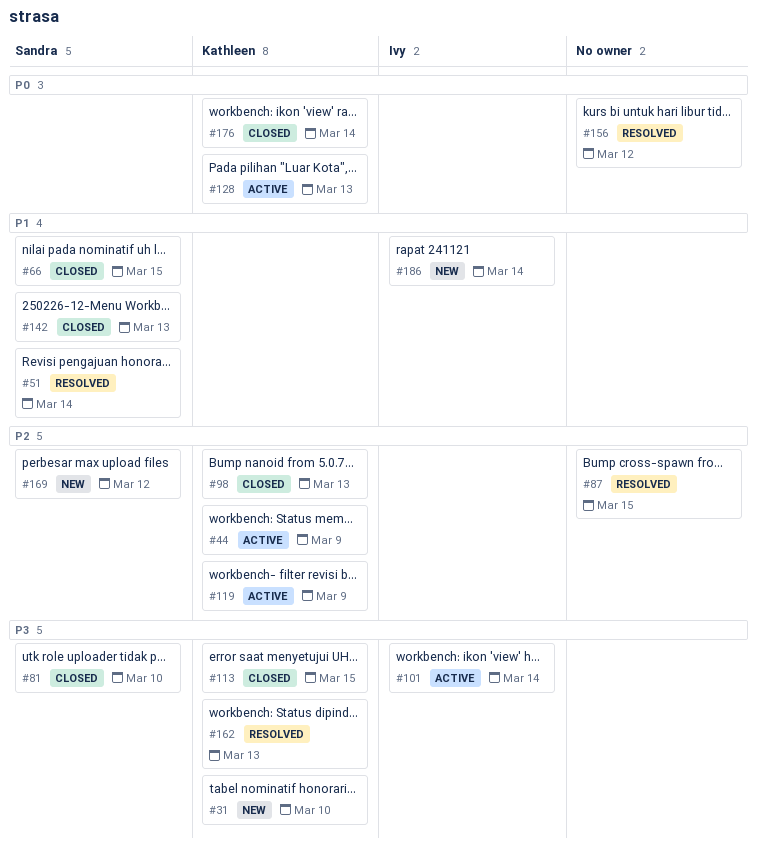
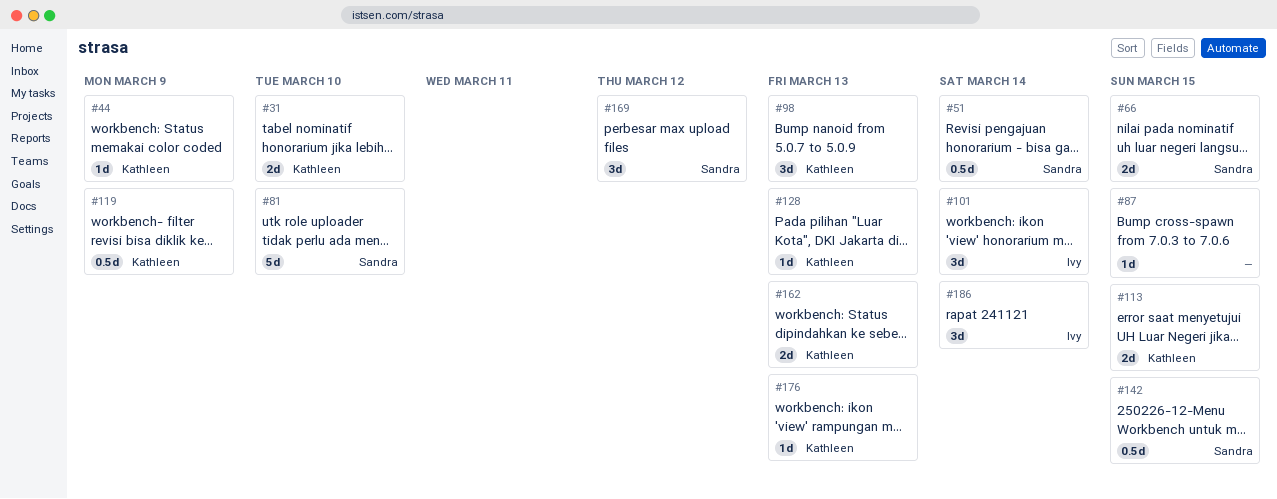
#142, due: Mar 13 -> Mar 15
#156: present -> none
#176, due: Mar 14 -> Mar 13

